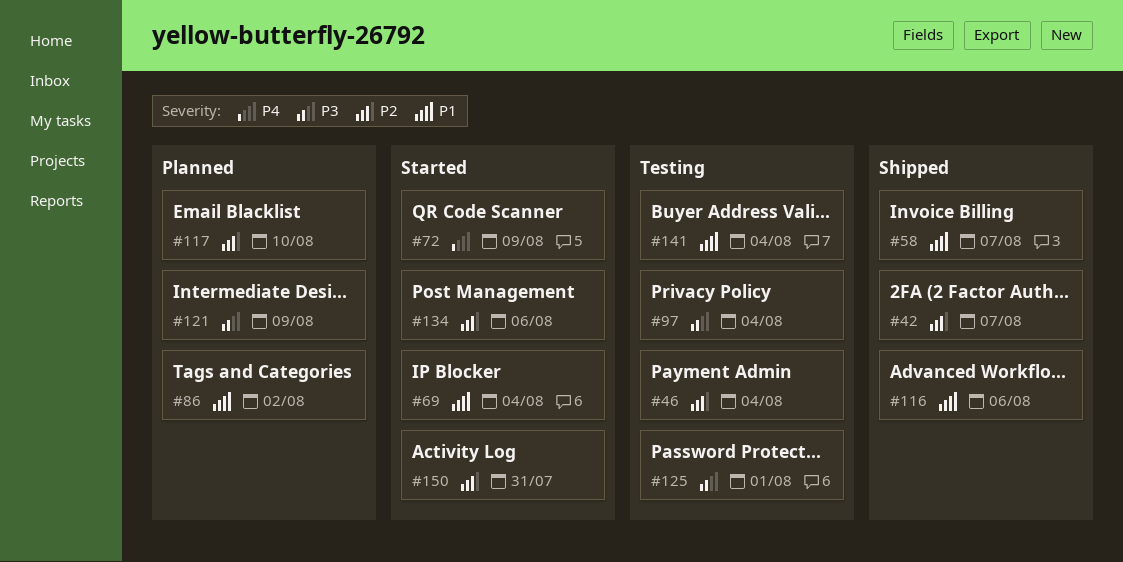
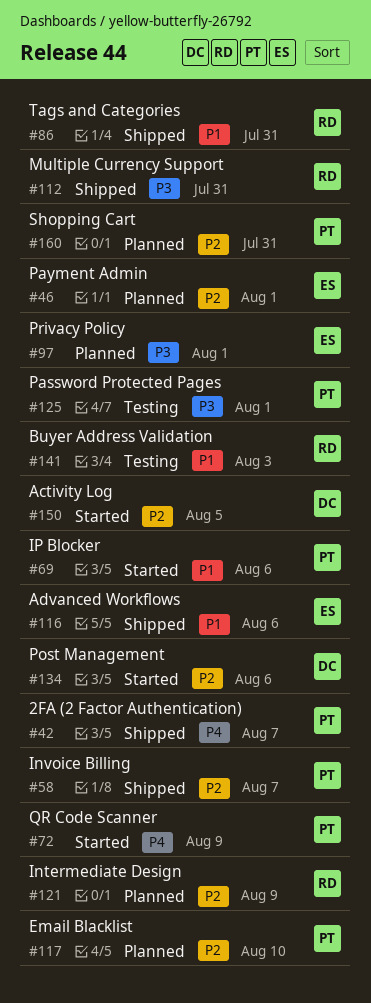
#42, priority: P2 -> P4
#46, status: Testing -> Planned
#46, due: Aug 4 -> Aug 1
#58, priority: P1 -> P2
#69, due: Aug 4 -> Aug 6
#86, status: Planned -> Shipped
#86, due: Aug 2 -> Jul 31
#97, status: Testing -> Planned
#97, due: Aug 4 -> Aug 1
#112: none -> present
#121, priority: P3 -> P2
#141, due: Aug 4 -> Aug 3
#150, due: Jul 31 -> Aug 5
#160: none -> present

